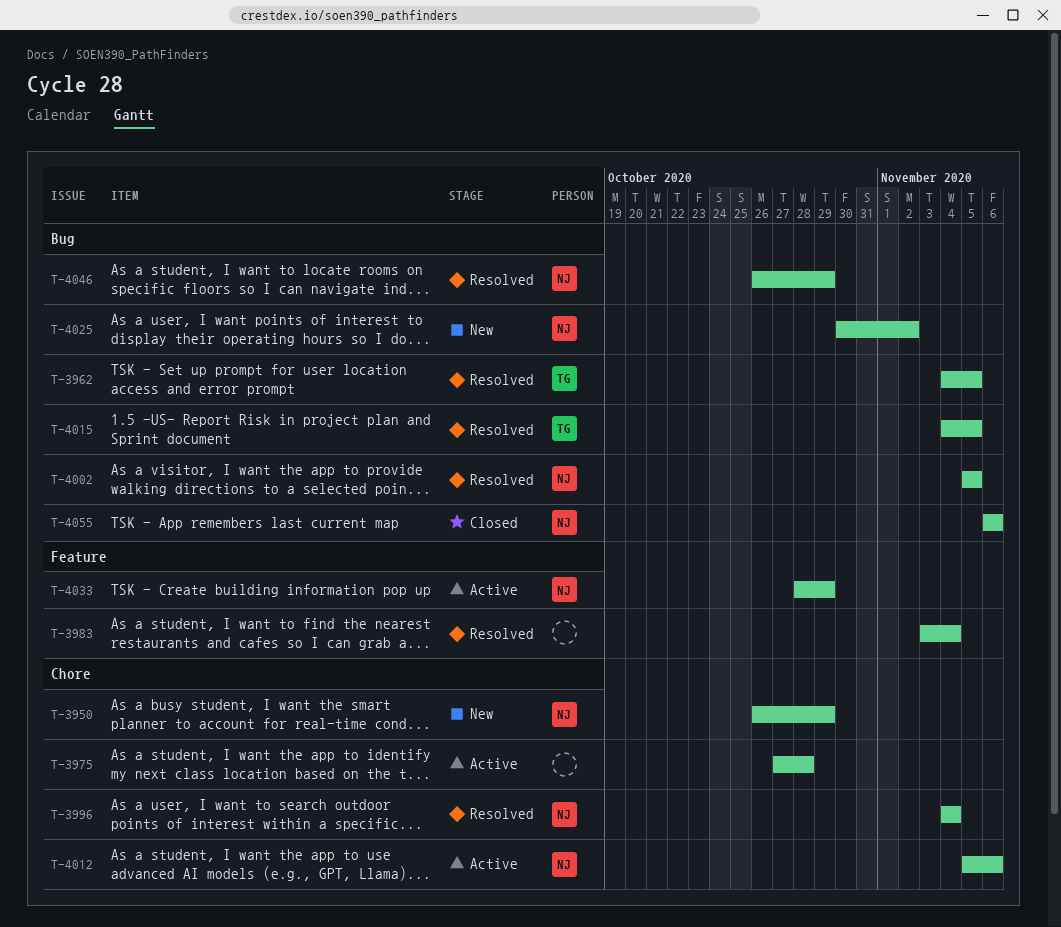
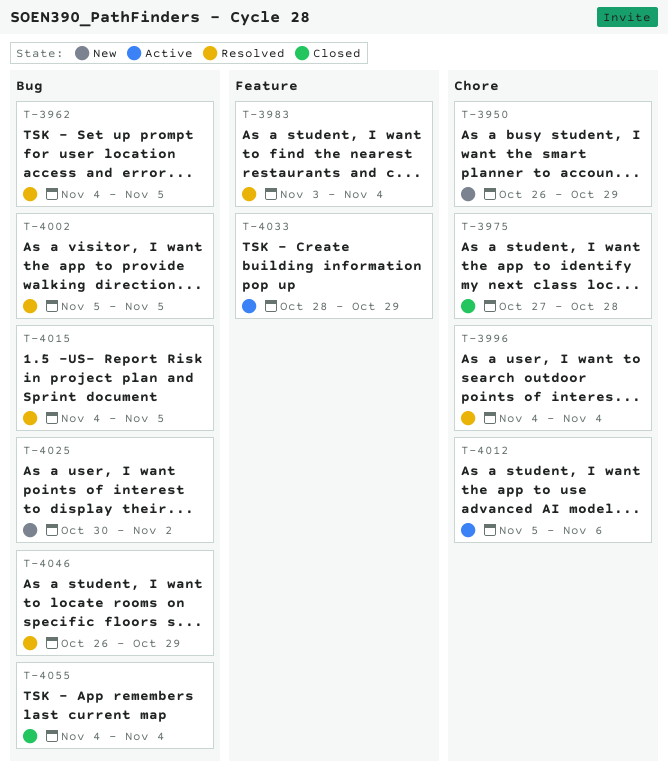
T-3975, status: Active -> Closed
T-4055, start: Nov 6 -> Nov 4
T-4055, due: Nov 6 -> Nov 4

